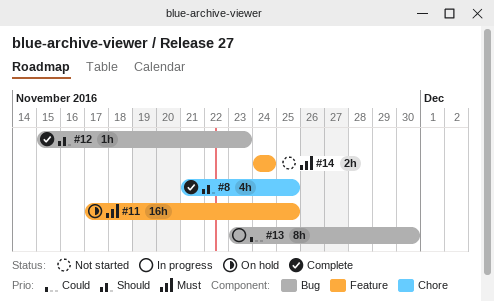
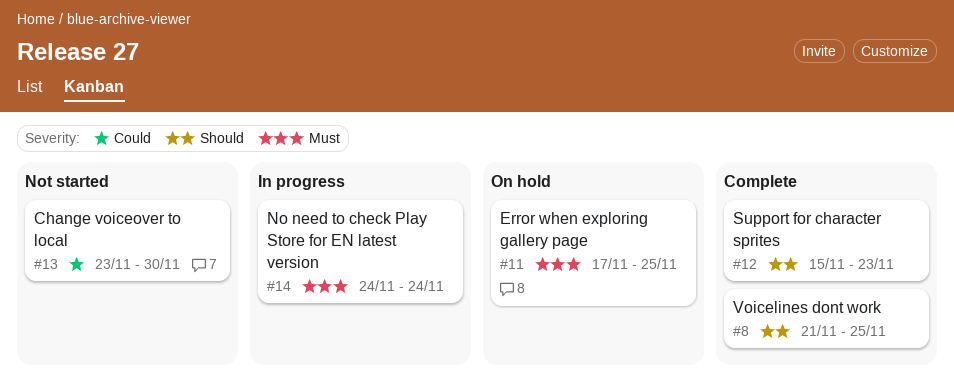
#13, status: In progress -> Not started
#14, status: Not started -> In progress

